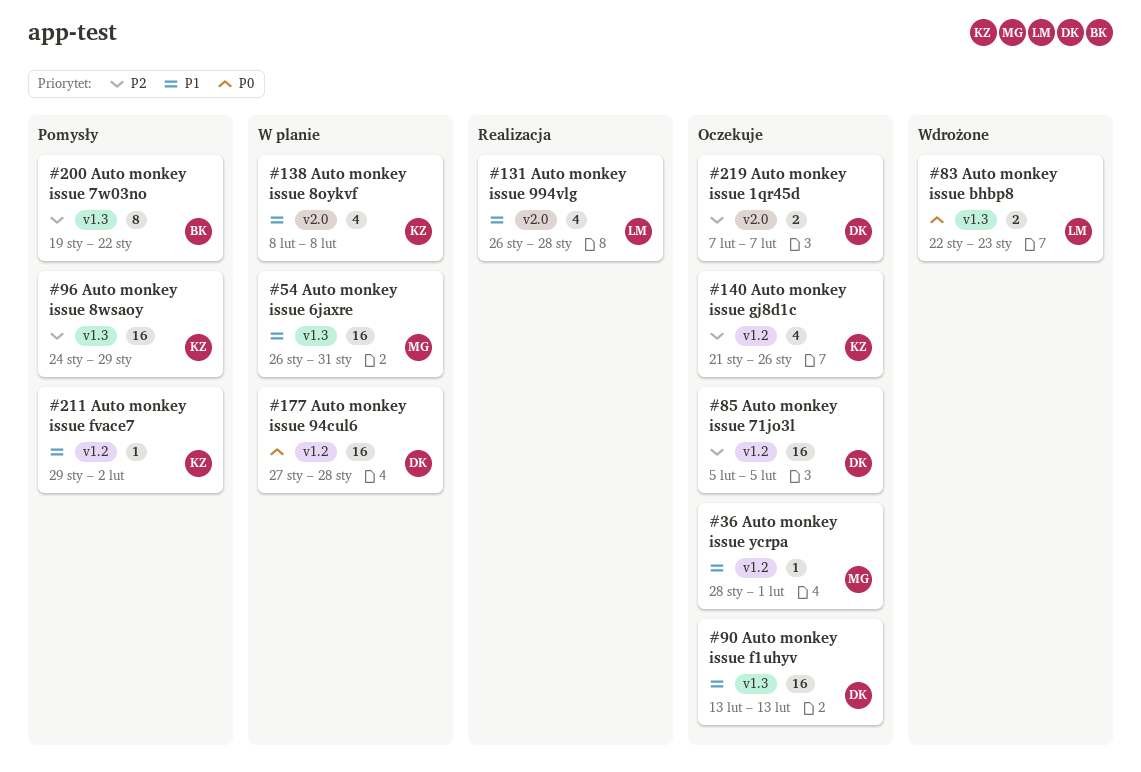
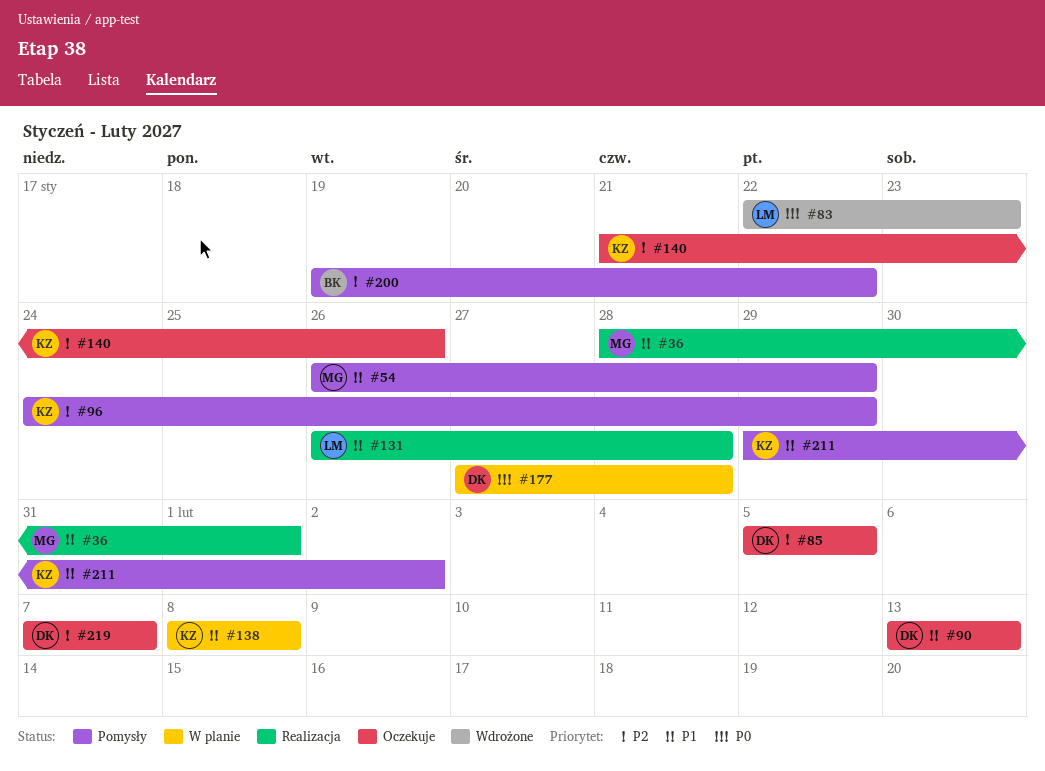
#36, status: Oczekuje -> Realizacja
#54, status: W planie -> Pomysły
#54, due: Jan 31 -> Jan 29

